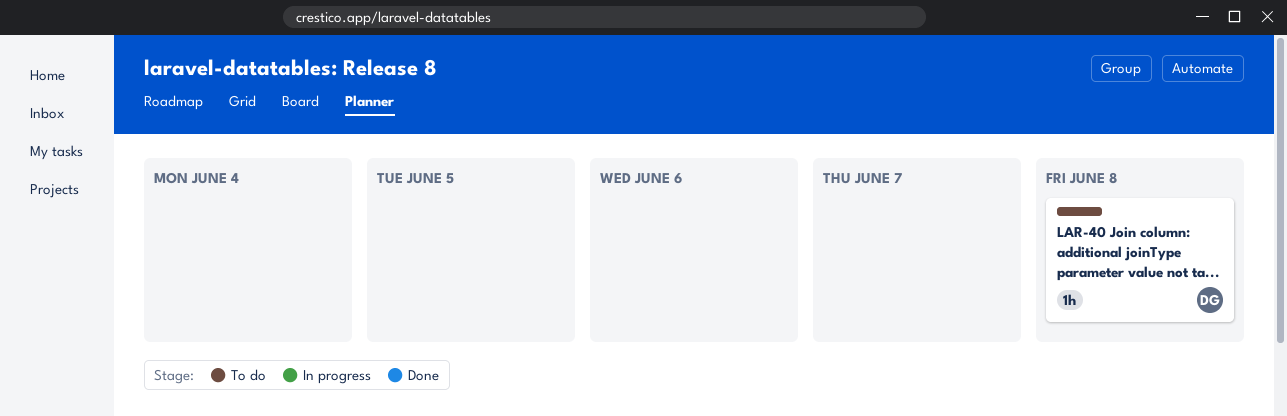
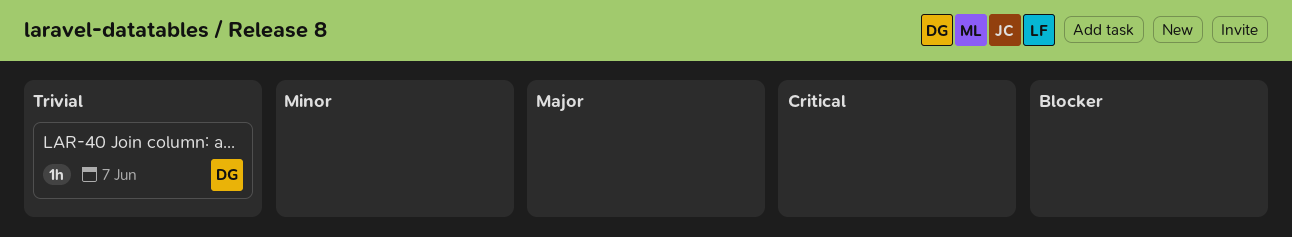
LAR-40, due: Jun 8 -> Jun 7

